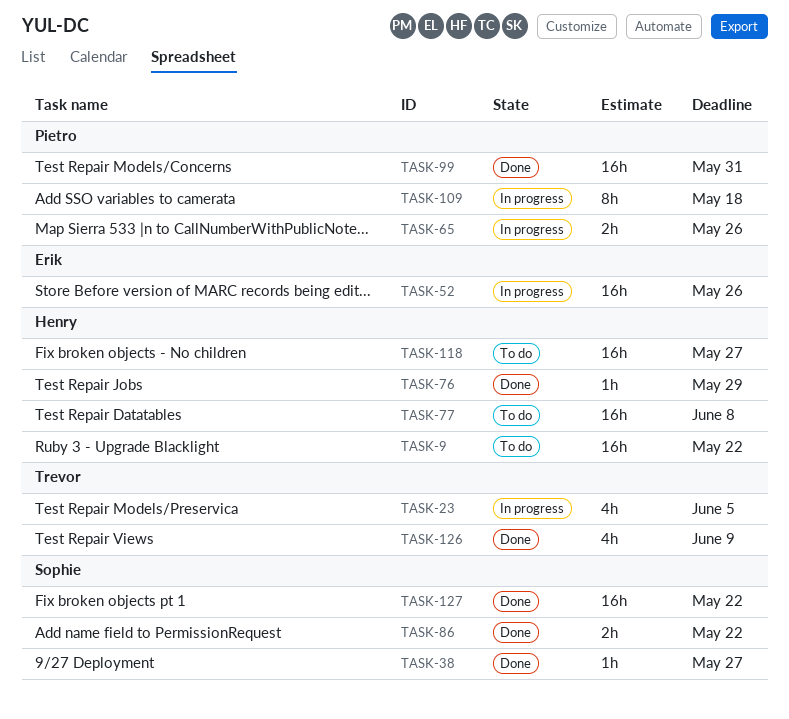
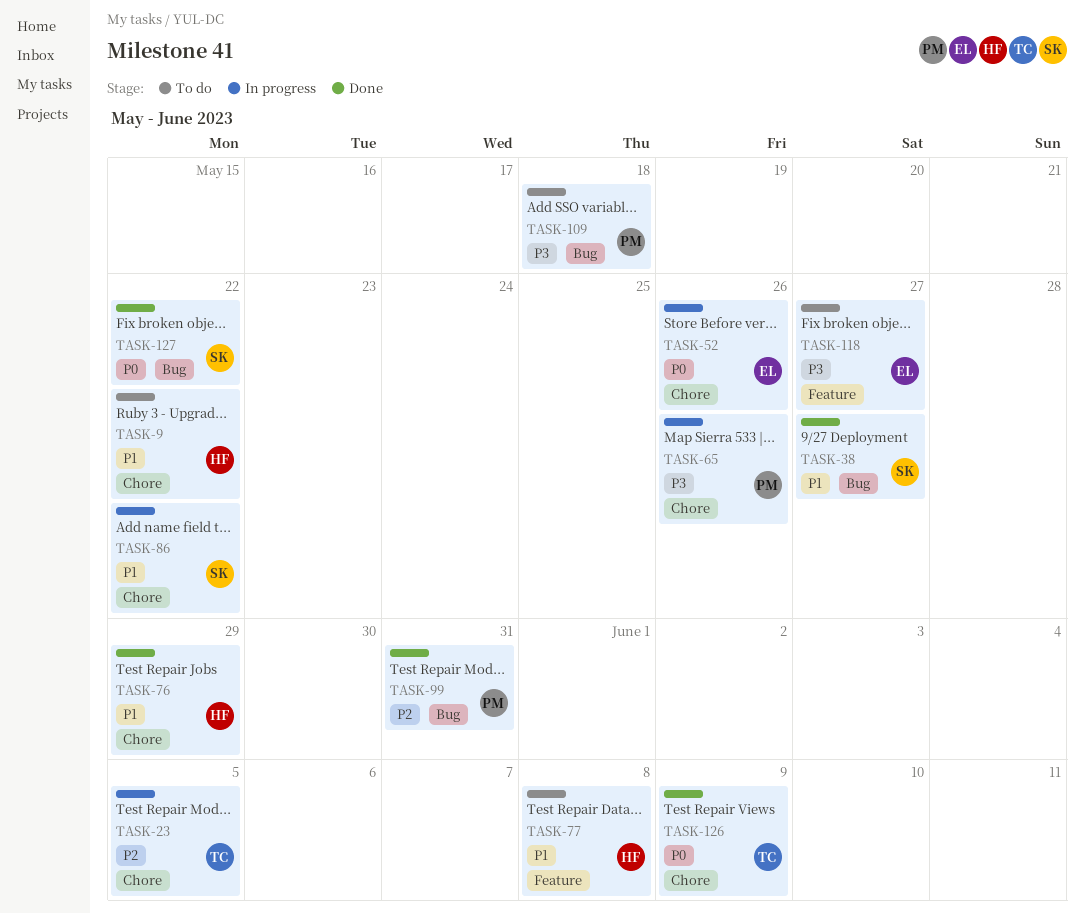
TASK-86, status: Done -> In progress
TASK-109, status: In progress -> To do
TASK-118, owner: Henry -> Erik

